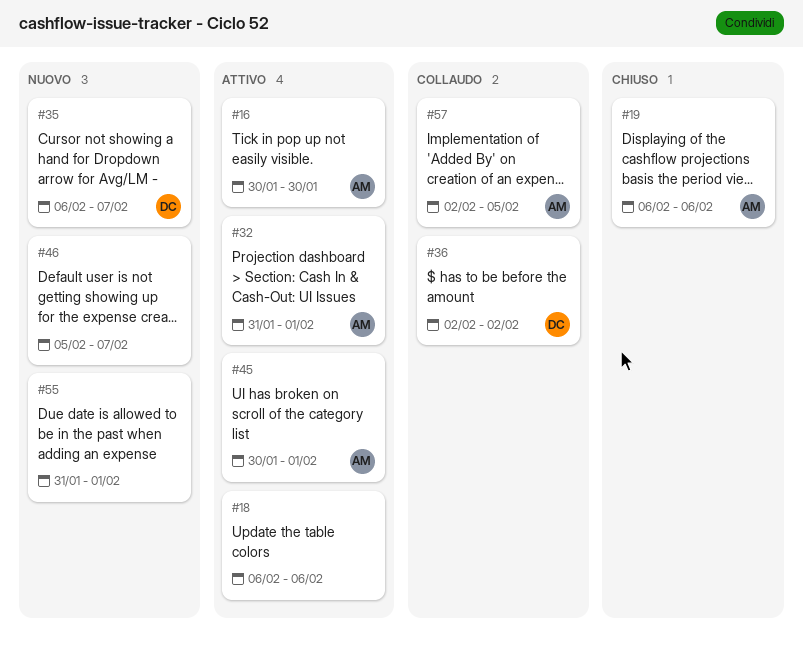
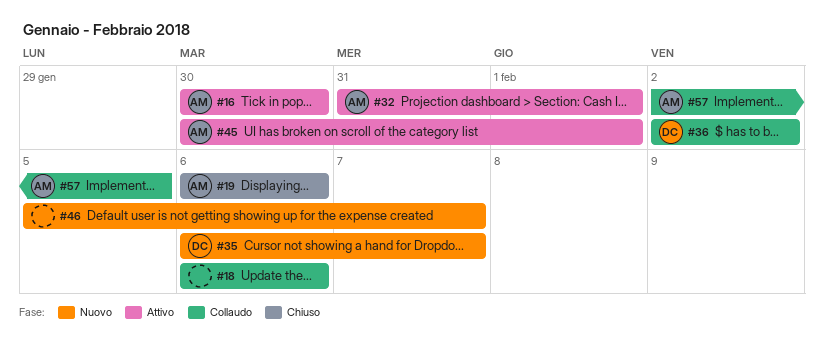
#18, status: Attivo -> Collaudo
#55: present -> none

